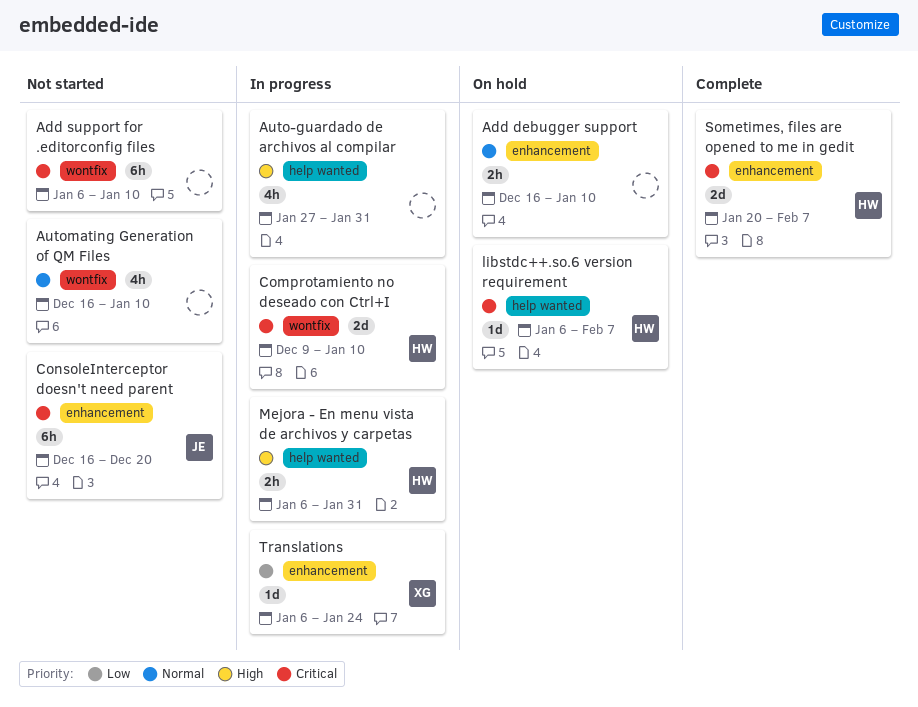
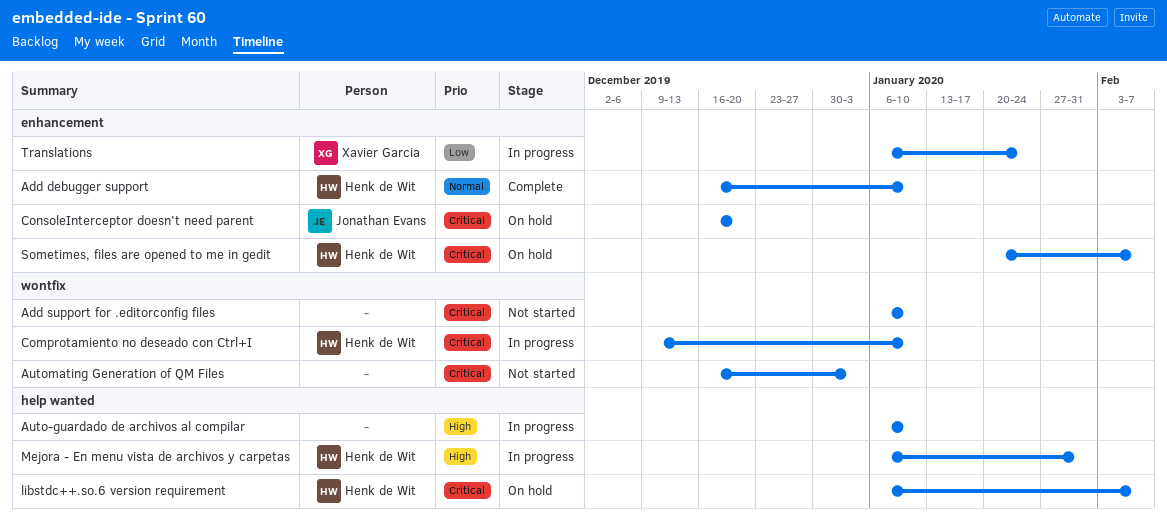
Add debugger support, status: On hold -> Complete
Add debugger support, owner: none -> Henk de Wit
Auto-guardado de archivos al compilar, start: Jan 27 -> Jan 6
Auto-guardado de archivos al compilar, due: Jan 31 -> Jan 10
Automating Generation of QM Files, priority: Normal -> Critical
Automating Generation of QM Files, due: Jan 10 -> Jan 3
ConsoleInterceptor doesn't need parent, status: Not started -> On hold
Sometimes, files are opened to me in gedit, status: Complete -> On hold

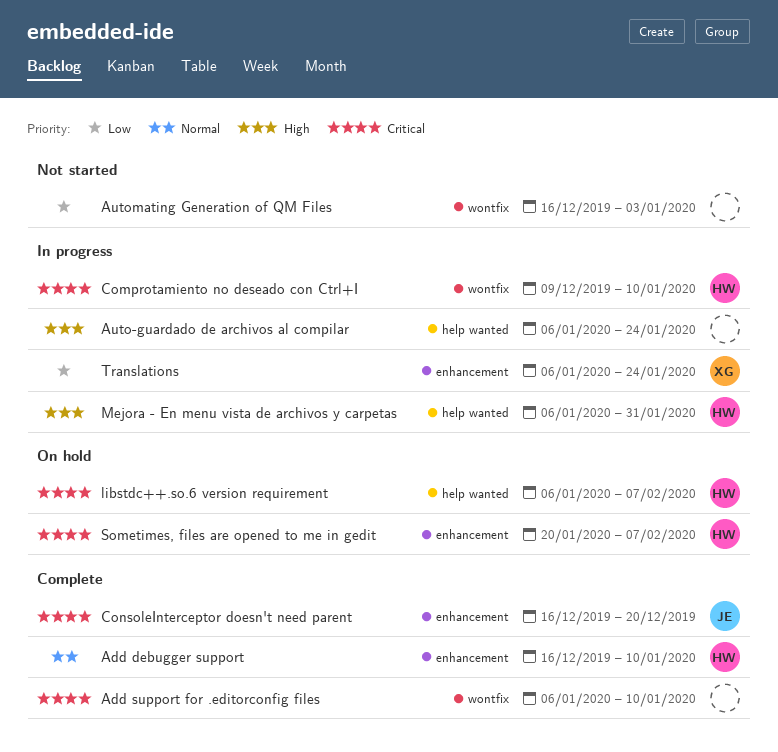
Add support for .editorconfig files, status: Not started -> Complete
Auto-guardado de archivos al compilar, due: Jan 10 -> Jan 24
Automating Generation of QM Files, priority: Critical -> Low
ConsoleInterceptor doesn't need parent, status: On hold -> Complete

